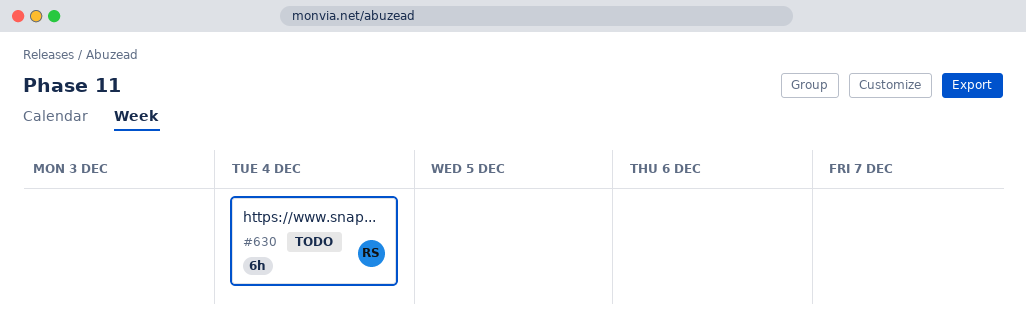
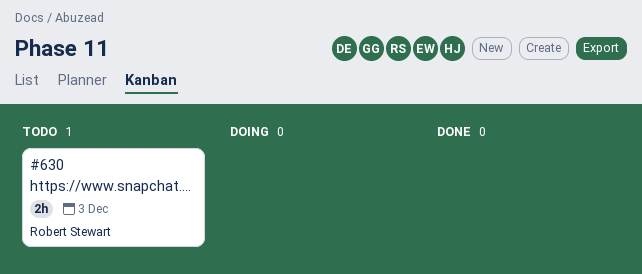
#630, estimate: 6h -> 2h
#630, due: Dec 4 -> Dec 3

